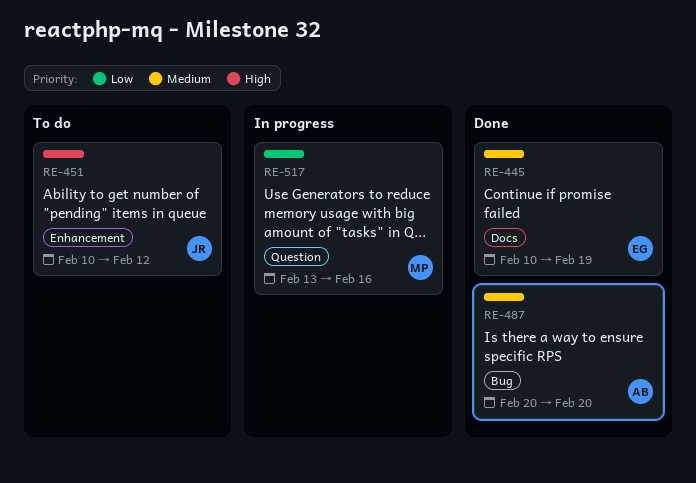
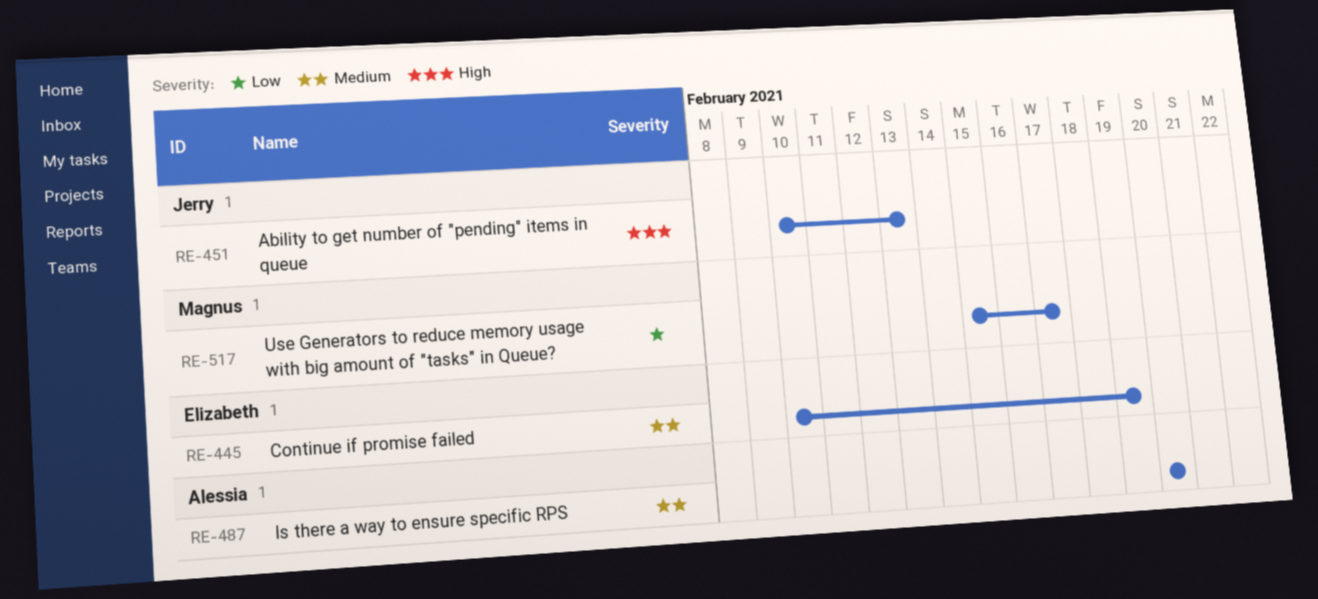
RE-451, due: Feb 12 -> Feb 13
RE-517, start: Feb 13 -> Feb 15
RE-517, due: Feb 16 -> Feb 17

